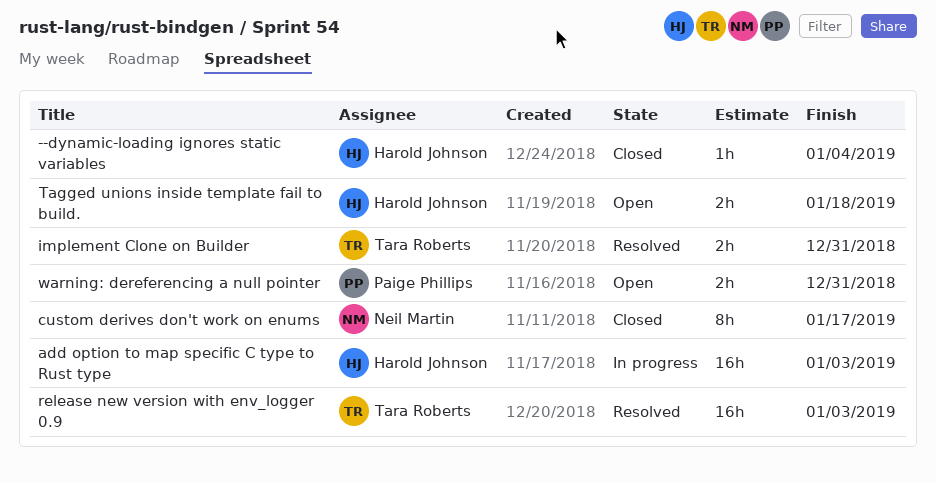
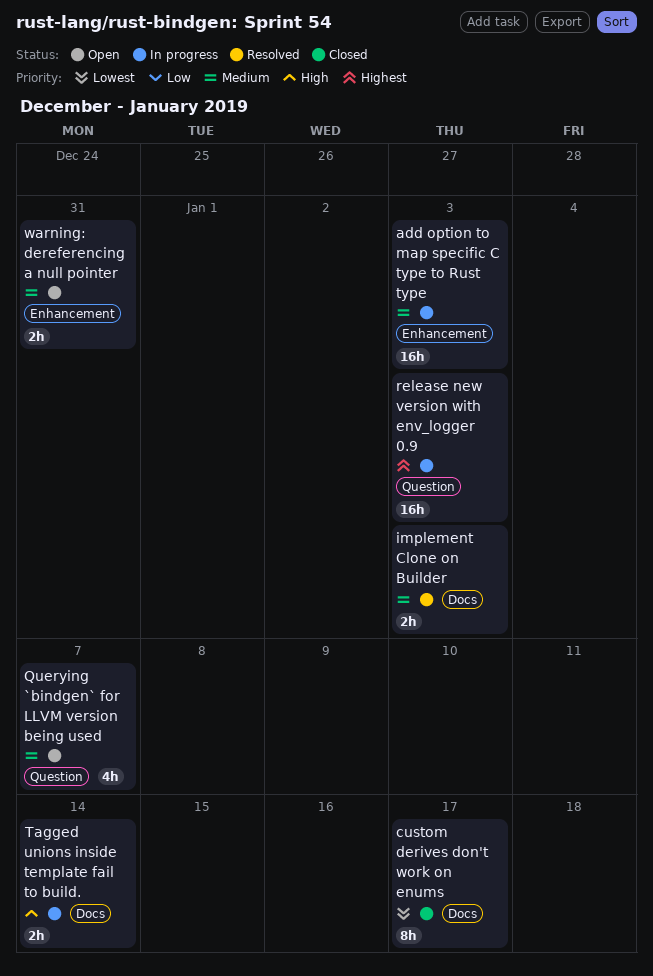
--dynamic-loading ignores static variables: present -> none
implement Clone on Builder, due: Dec 31 -> Jan 3
Querying `bindgen` for LLVM version being used: none -> present
release new version with env_logger 0.9, status: Resolved -> In progress
Tagged unions inside template fail to build., status: Open -> In progress
Tagged unions inside template fail to build., due: Jan 18 -> Jan 14

